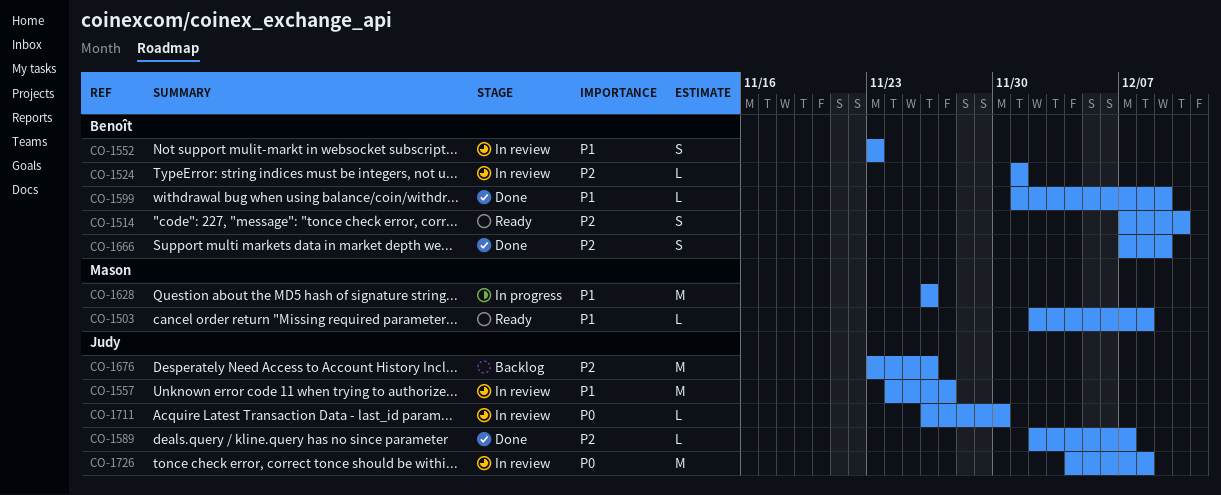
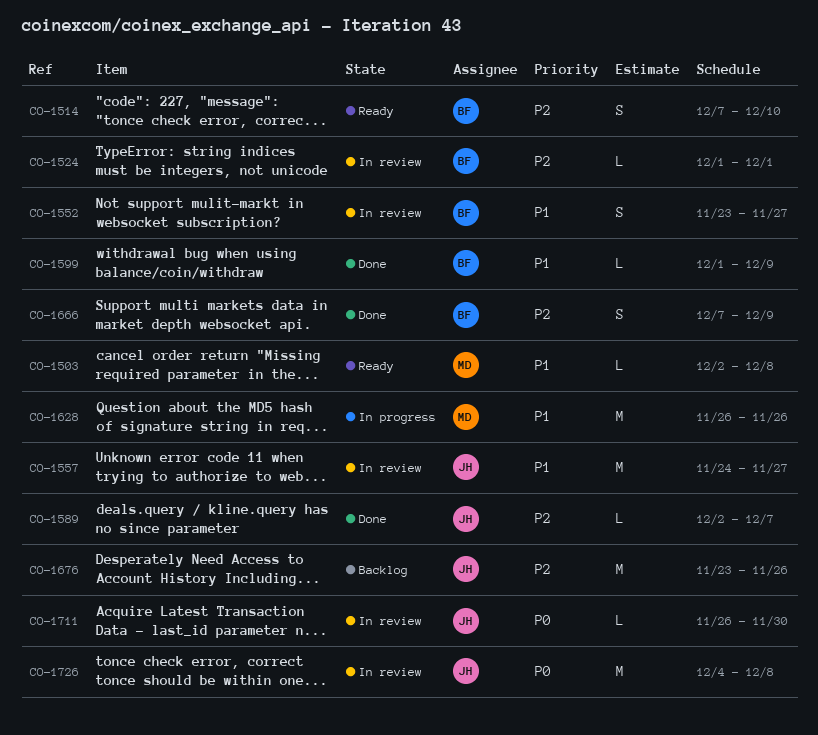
CO-1552, due: Nov 23 -> Nov 27

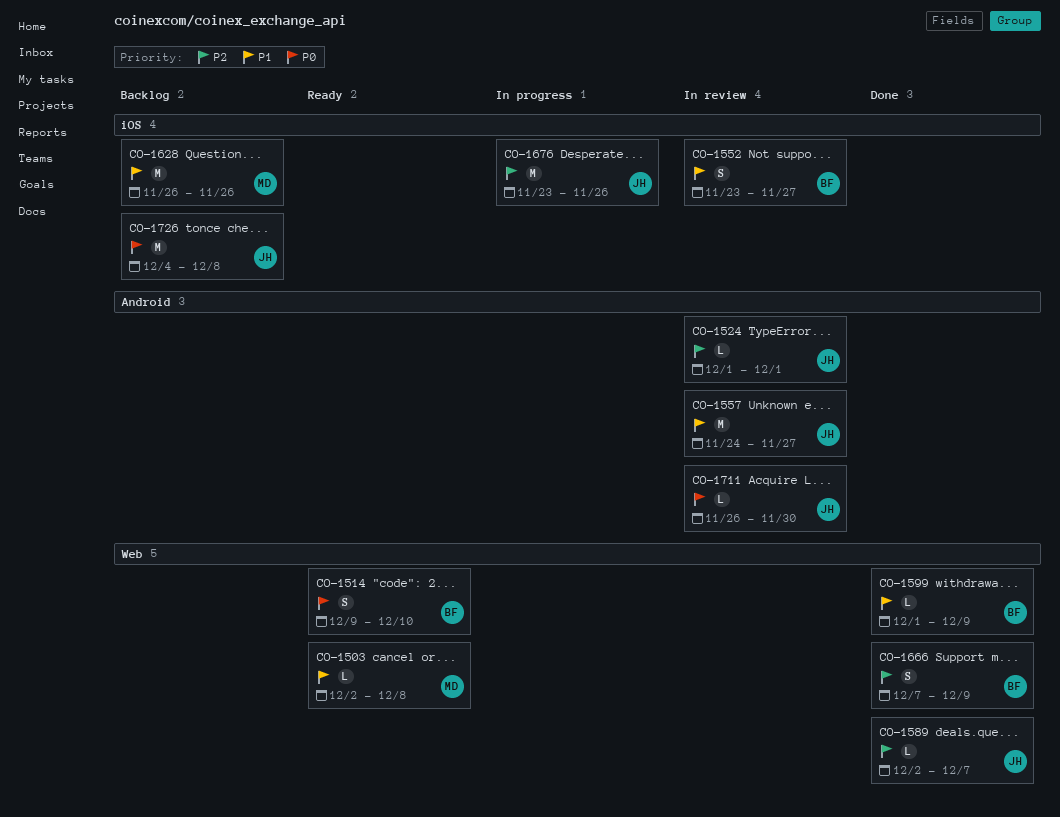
CO-1514, priority: P2 -> P0
CO-1514, start: Dec 7 -> Dec 9
CO-1524, owner: BF -> JH
CO-1628, status: In progress -> Backlog
CO-1676, status: Backlog -> In progress
CO-1726, status: In review -> Backlog

